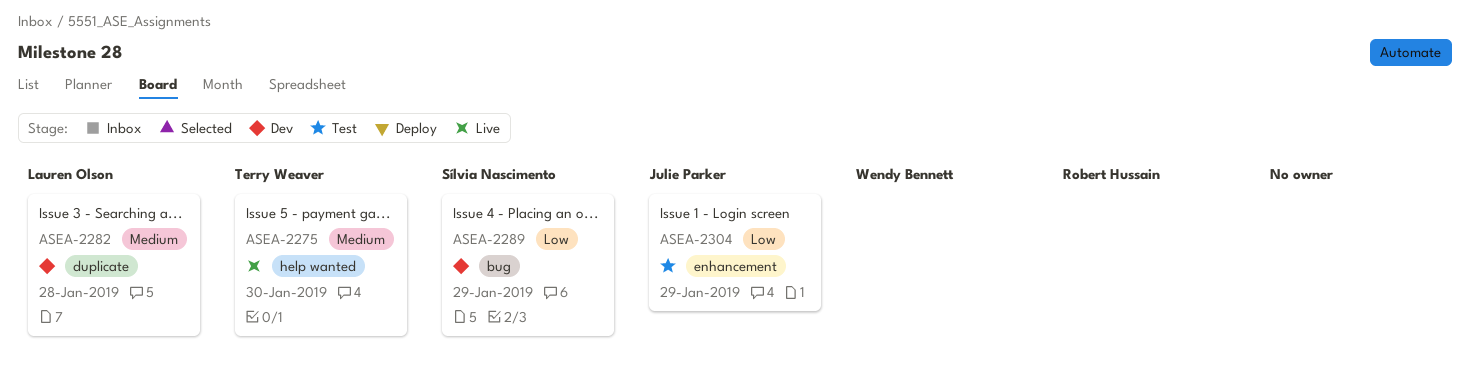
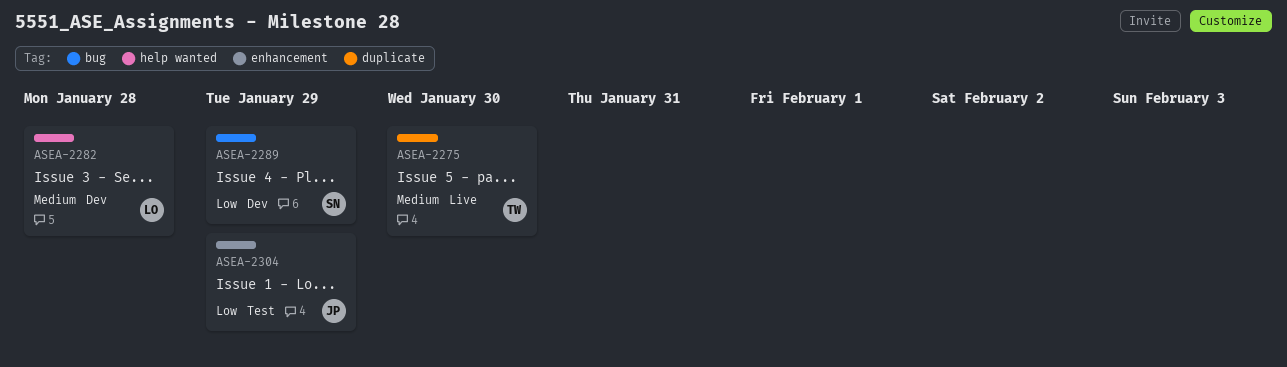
ASEA-2275, label: help wanted -> duplicate
ASEA-2282, label: duplicate -> help wanted

